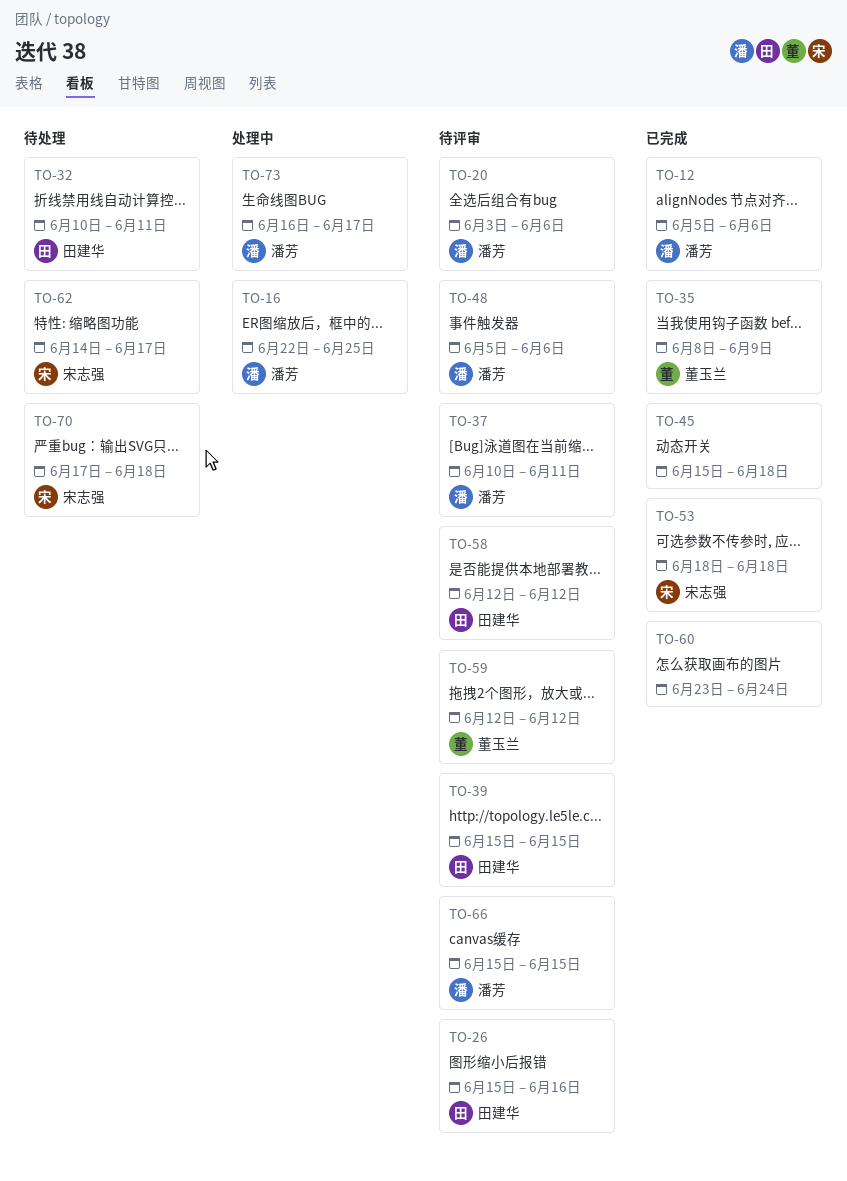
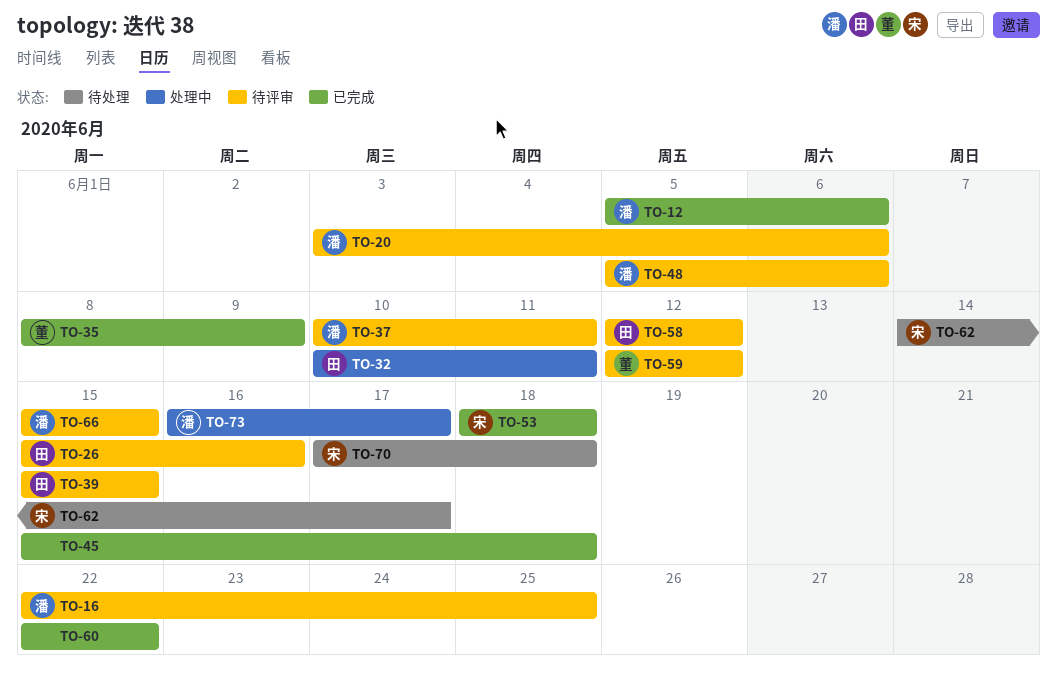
TO-16, status: 处理中 -> 待评审
TO-32, status: 待处理 -> 处理中
TO-60, start: Jun 23 -> Jun 22
TO-60, due: Jun 24 -> Jun 22

